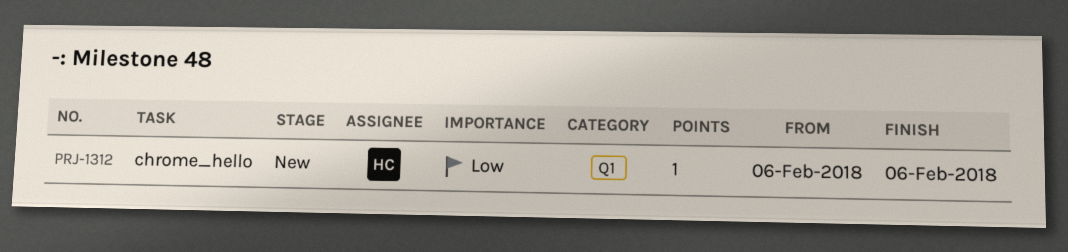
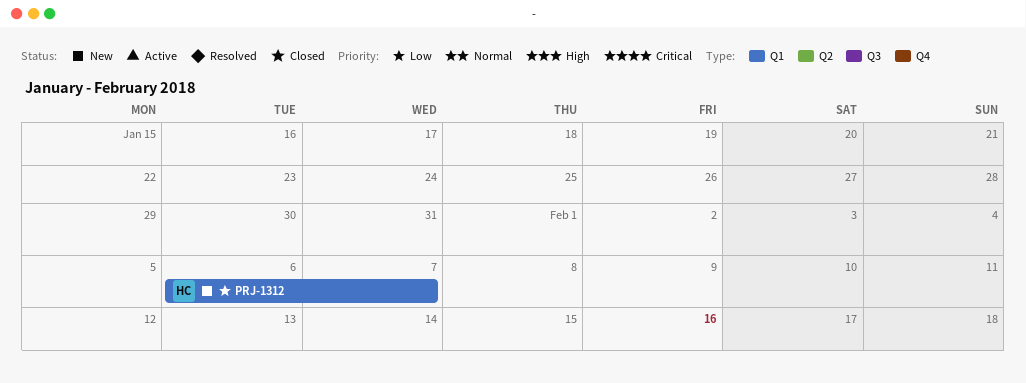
PRJ-1312, due: Feb 6 -> Feb 7

